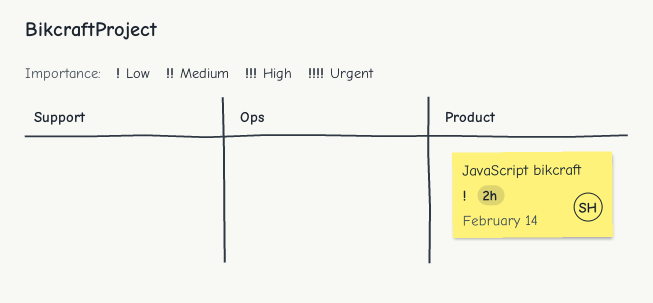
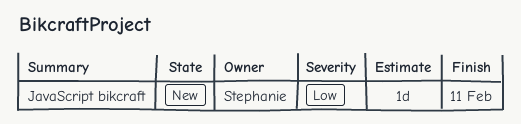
JavaScript bikcraft, estimate: 2h -> 1d
JavaScript bikcraft, due: Feb 14 -> Feb 11

